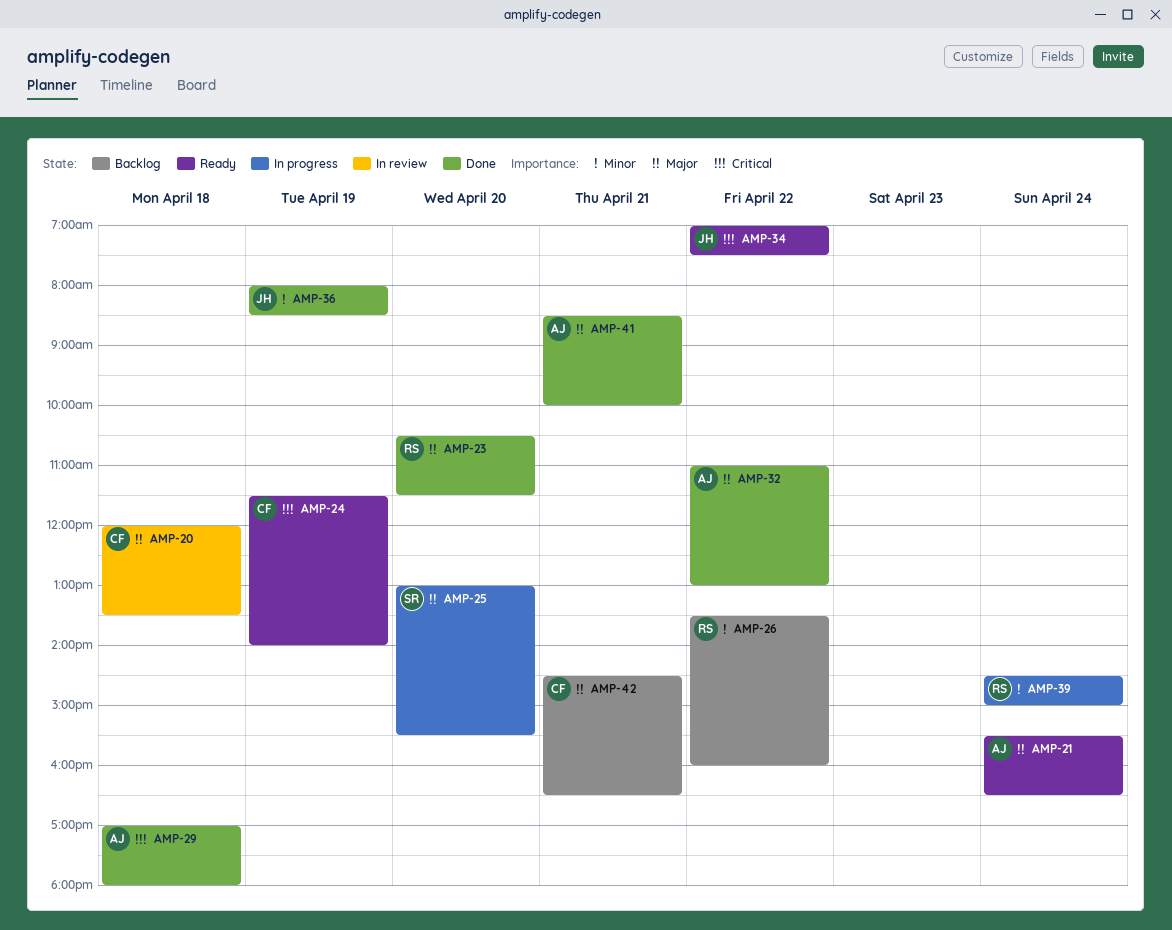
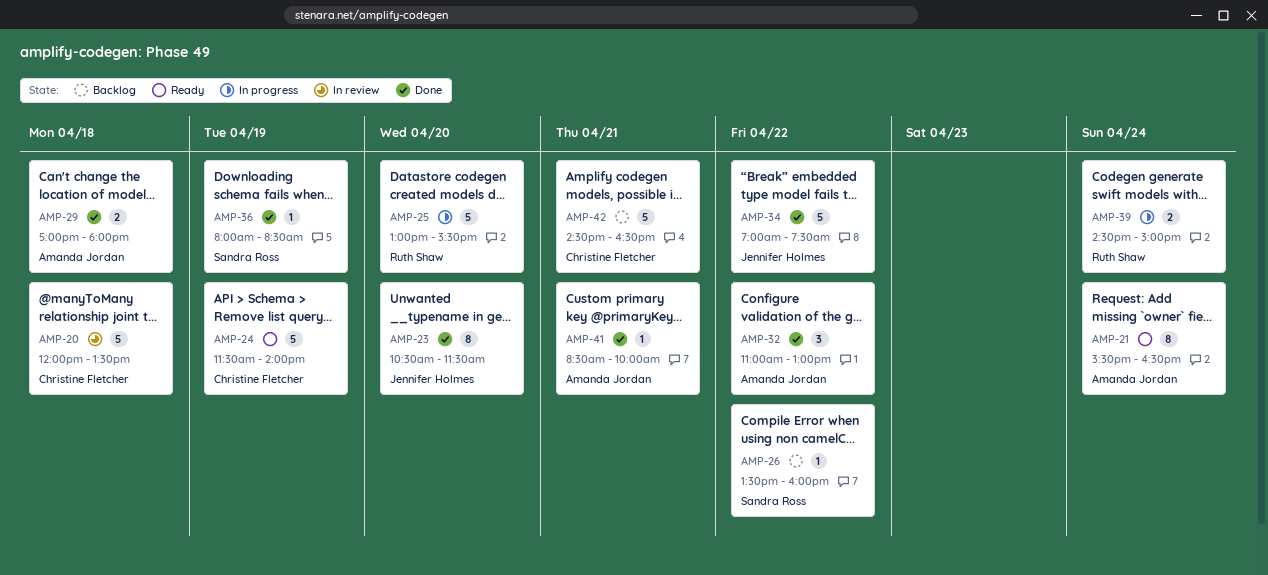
AMP-23, owner: Ruth Shaw -> Jennifer Holmes
AMP-25, owner: Sandra Ross -> Ruth Shaw
AMP-26, owner: Ruth Shaw -> Sandra Ross
AMP-34, status: Ready -> Done
AMP-36, owner: Jennifer Holmes -> Sandra Ross

